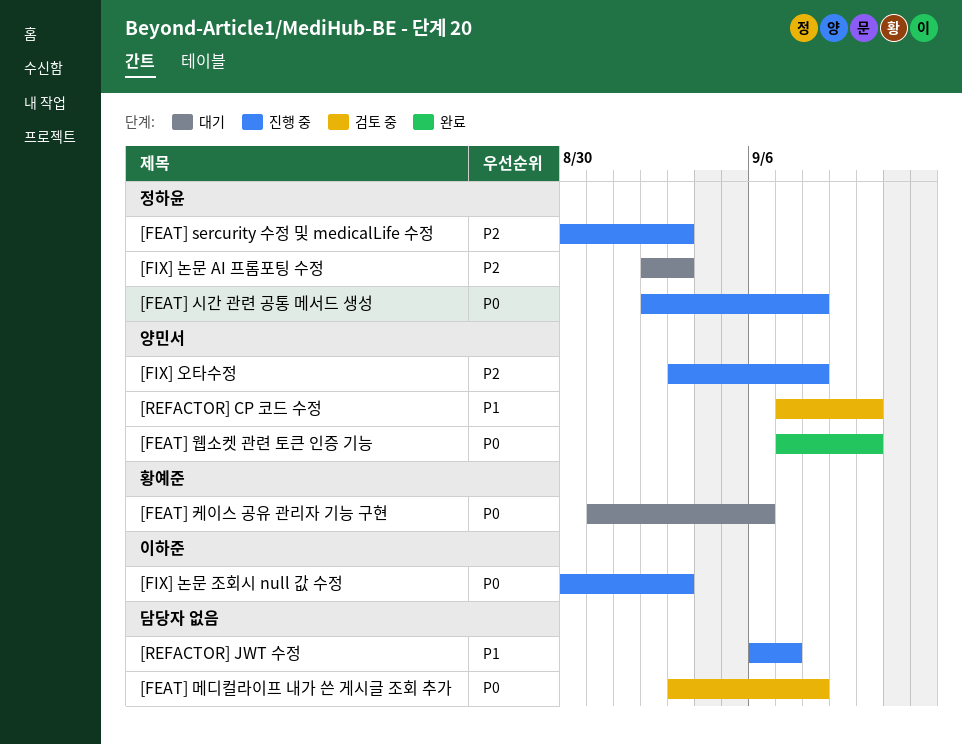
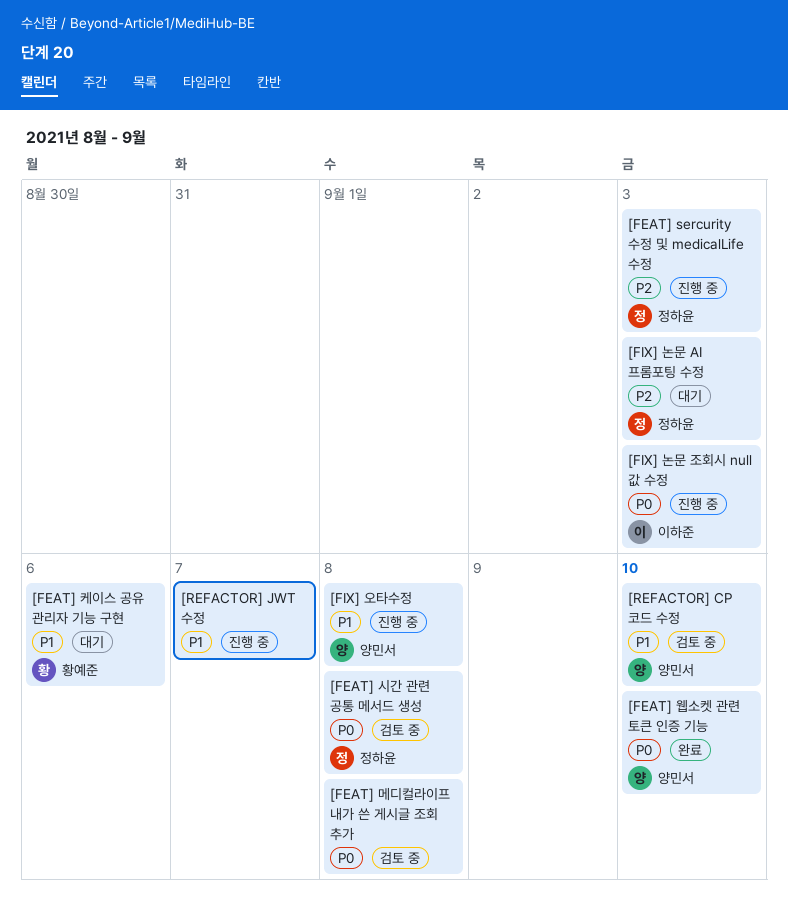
[FEAT] 시간 관련 공통 메서드 생성, status: 진행 중 -> 검토 중
[FEAT] 케이스 공유 관리자 기능 구현, priority: P0 -> P1
[FIX] 오타수정, priority: P2 -> P1

